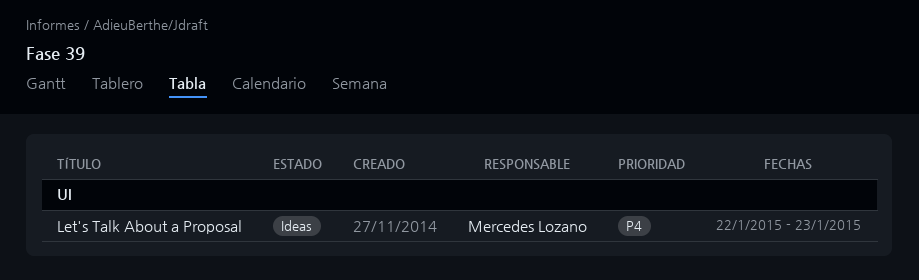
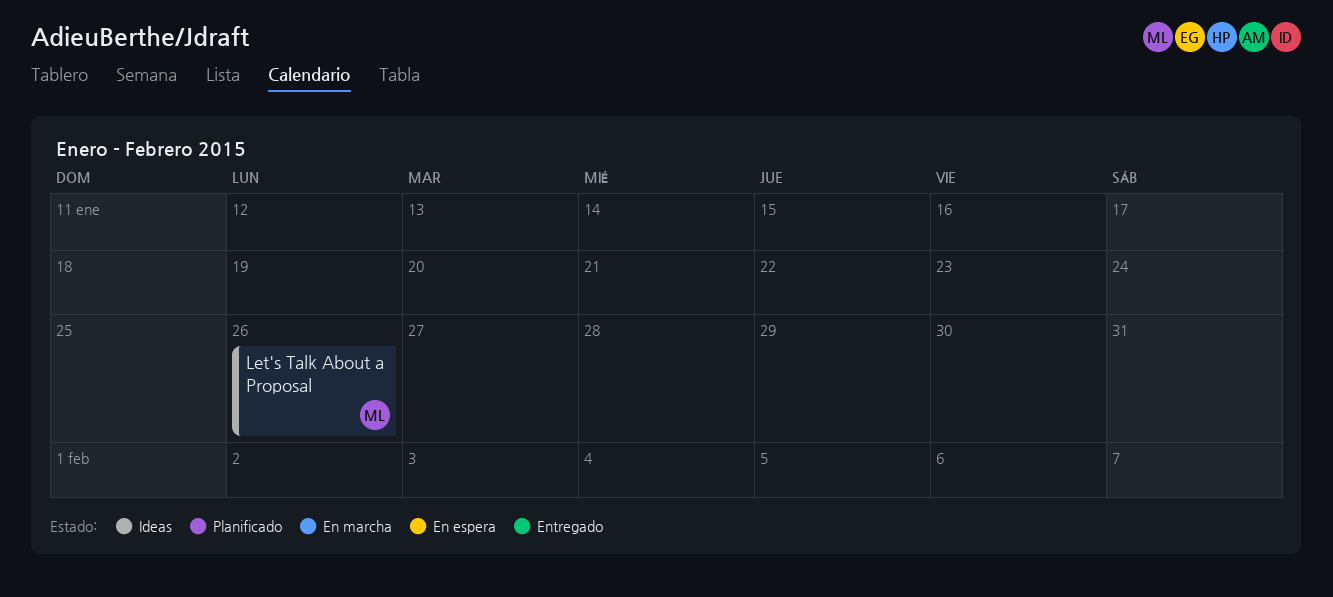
Let's Talk About a Proposal, due: Jan 23 -> Jan 26

